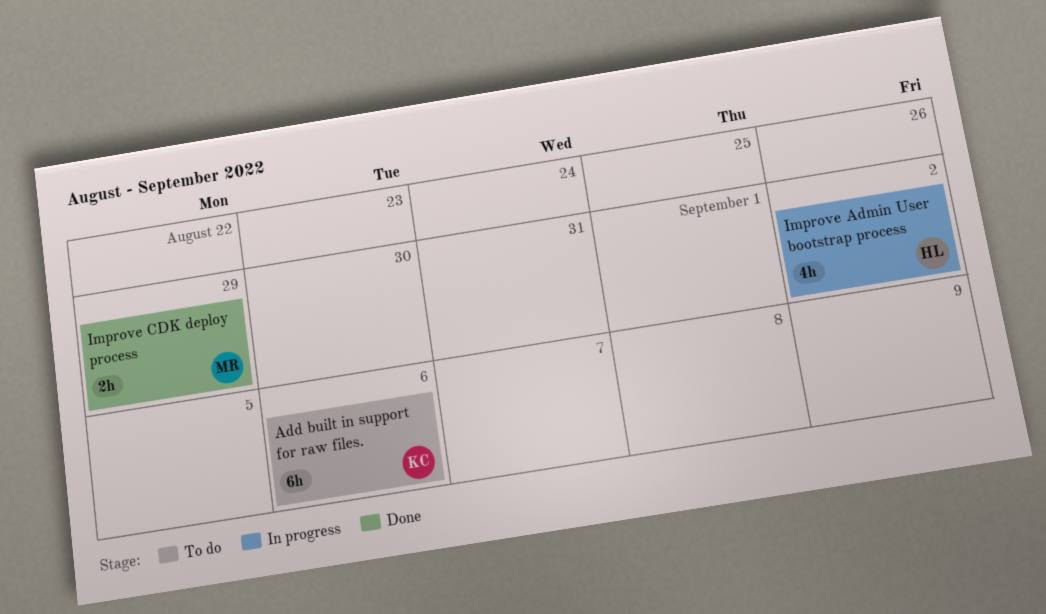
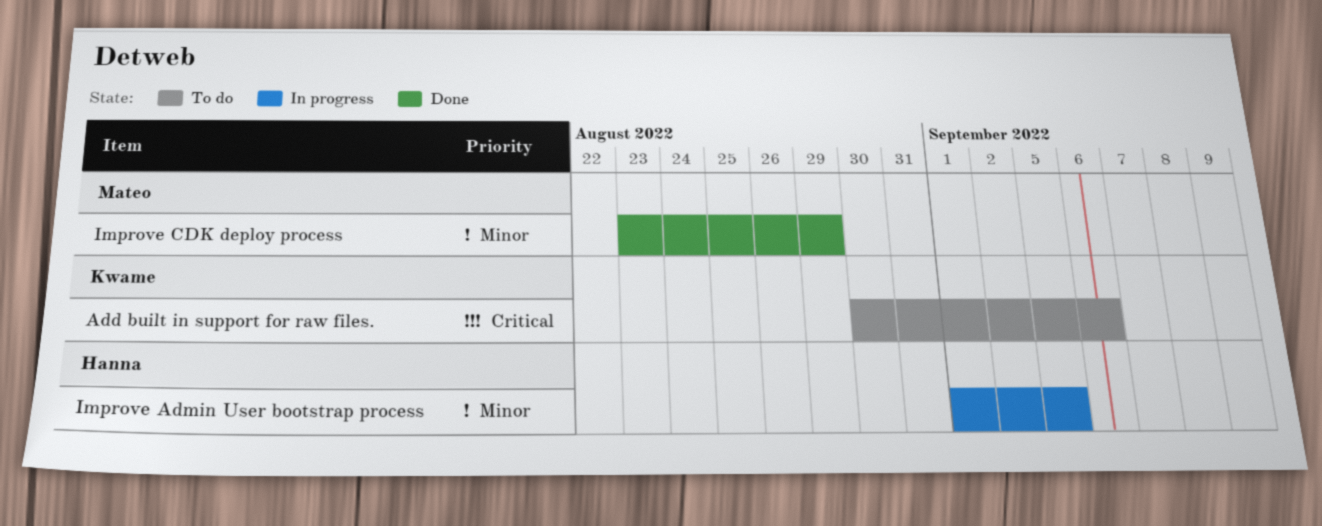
Improve Admin User bootstrap process, due: Sep 2 -> Sep 5

